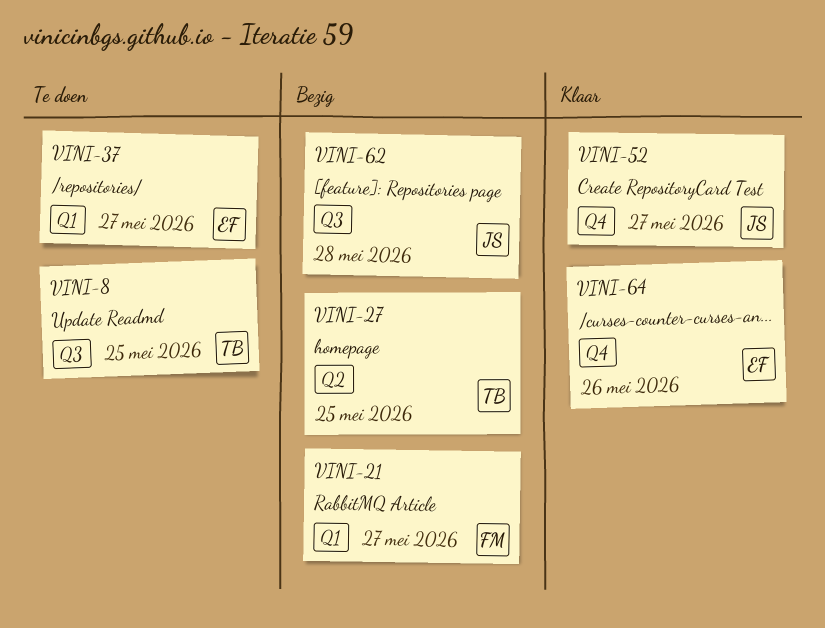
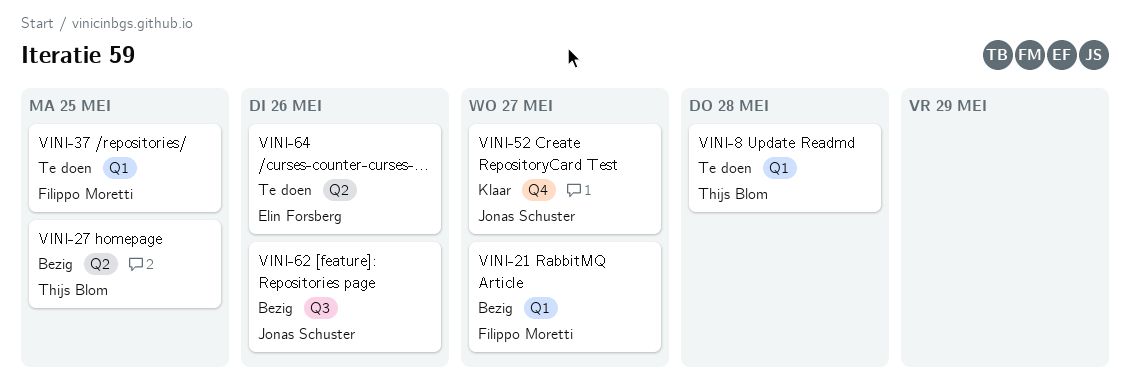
VINI-8, label: Q3 -> Q1
VINI-8, due: May 25 -> May 28
VINI-37, owner: Elin Forsberg -> Filippo Moretti
VINI-37, due: May 27 -> May 25
VINI-62, due: May 28 -> May 26
VINI-64, status: Klaar -> Te doen
VINI-64, label: Q4 -> Q2

